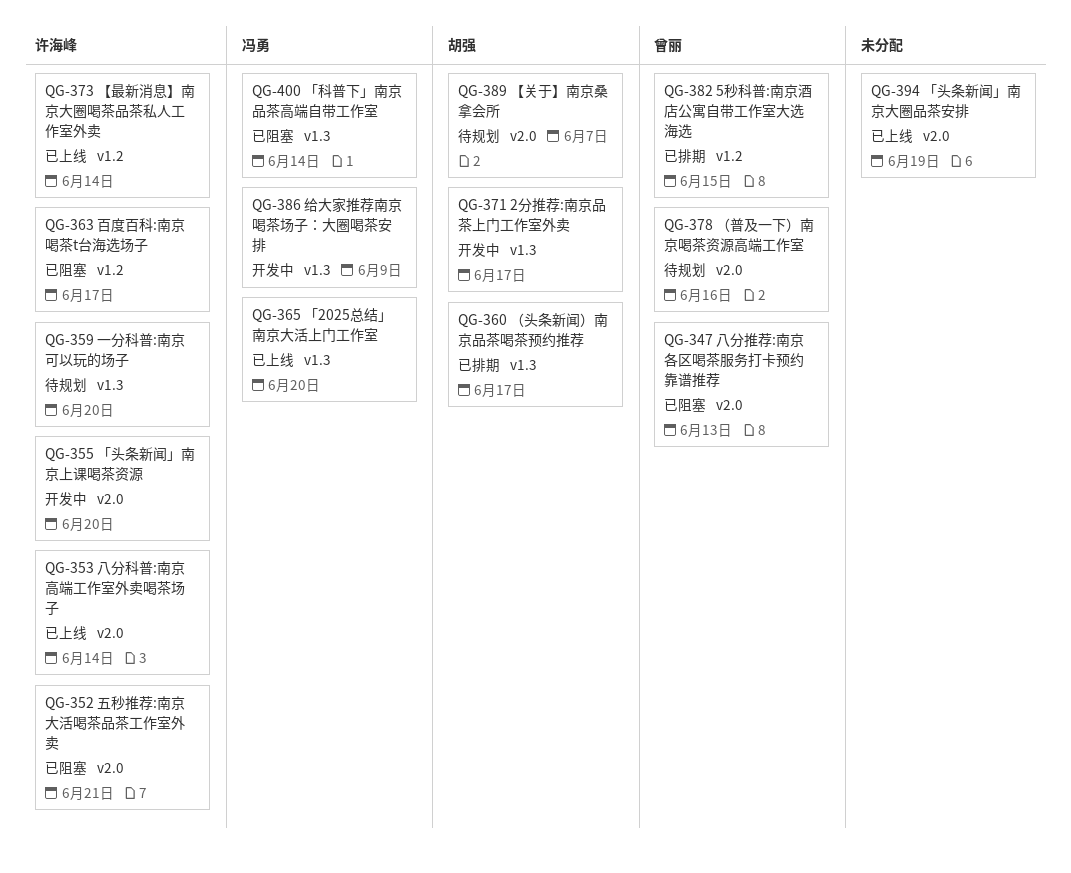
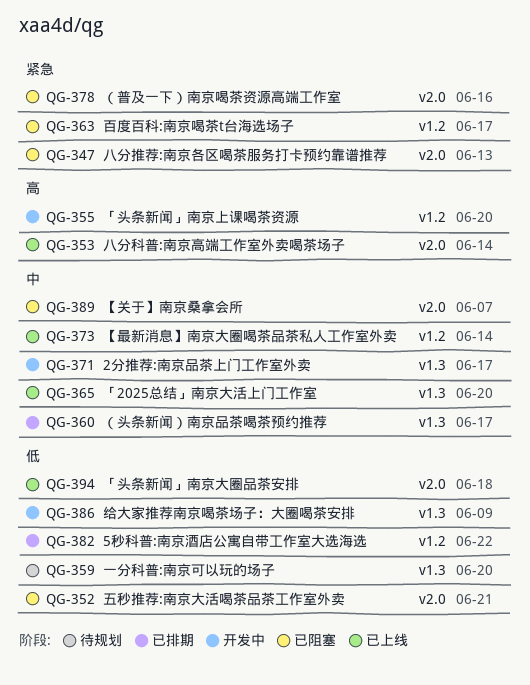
QG-355, label: v2.0 -> v1.2
QG-378, status: 待规划 -> 已阻塞
QG-382, due: Jun 15 -> Jun 22
QG-389, status: 待规划 -> 已阻塞
QG-394, due: Jun 19 -> Jun 18
QG-400: present -> none

